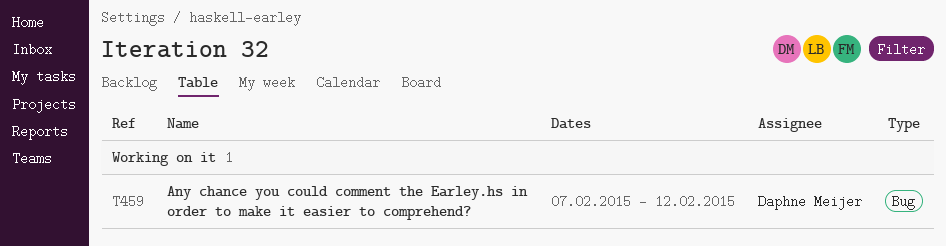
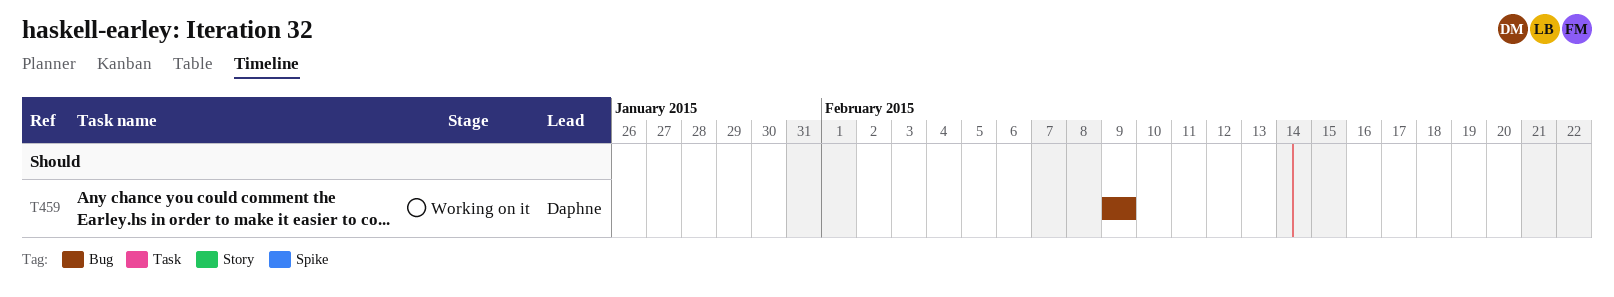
T459, start: Feb 7 -> Feb 9
T459, due: Feb 12 -> Feb 9

